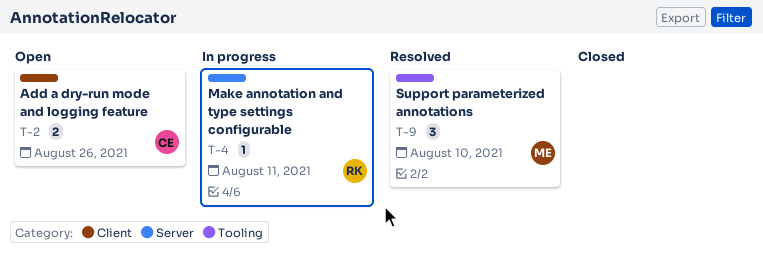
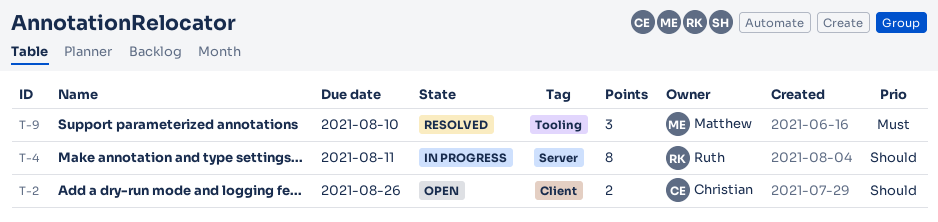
T-4, estimate: 1 -> 8

